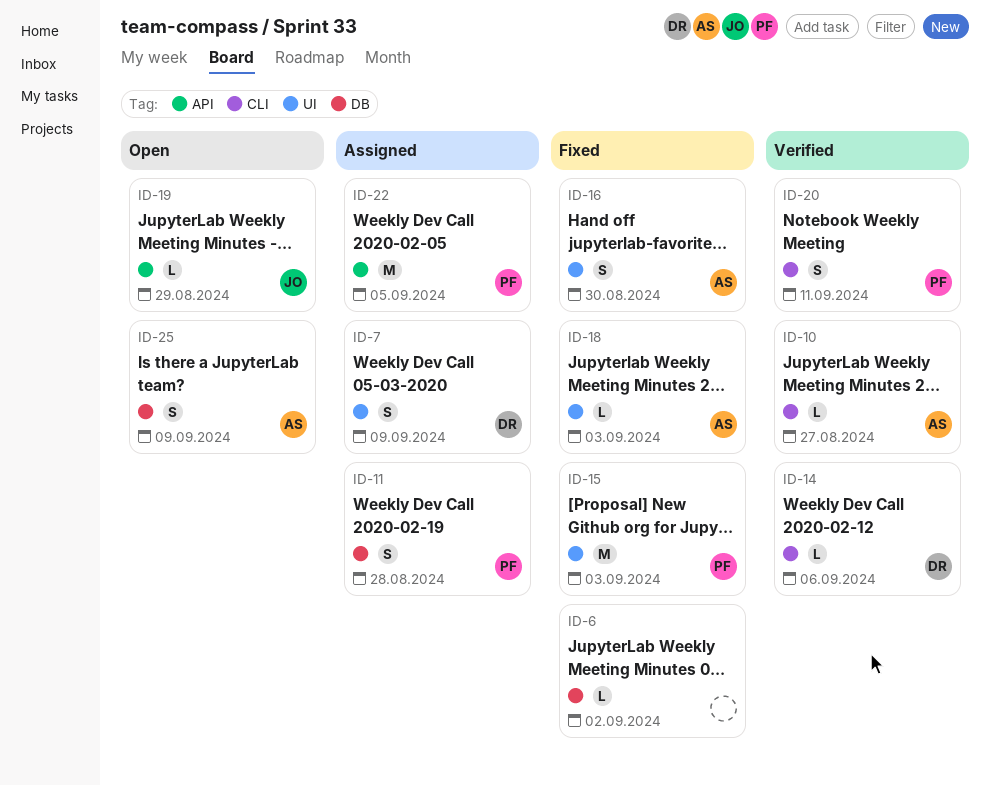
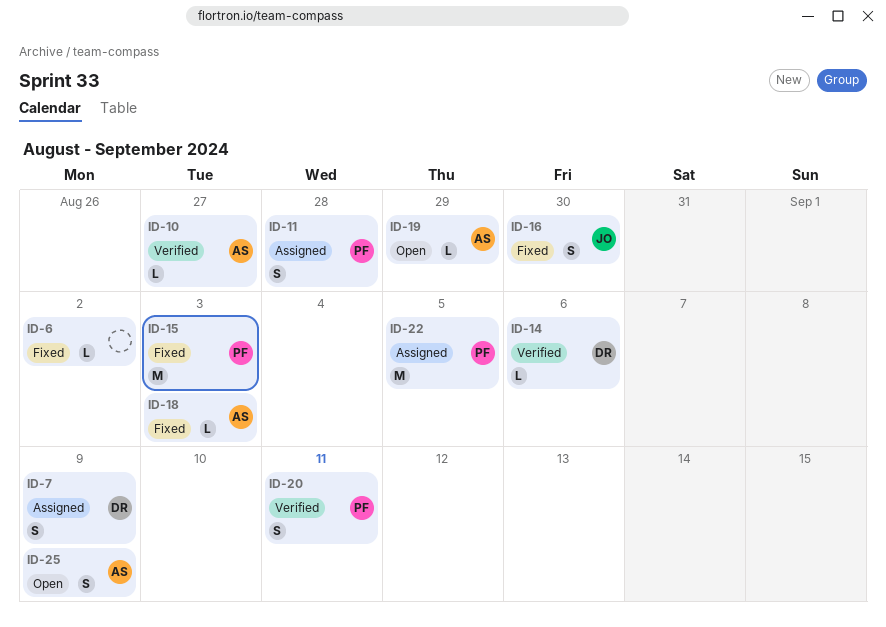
ID-16, owner: AS -> JO
ID-19, owner: JO -> AS

